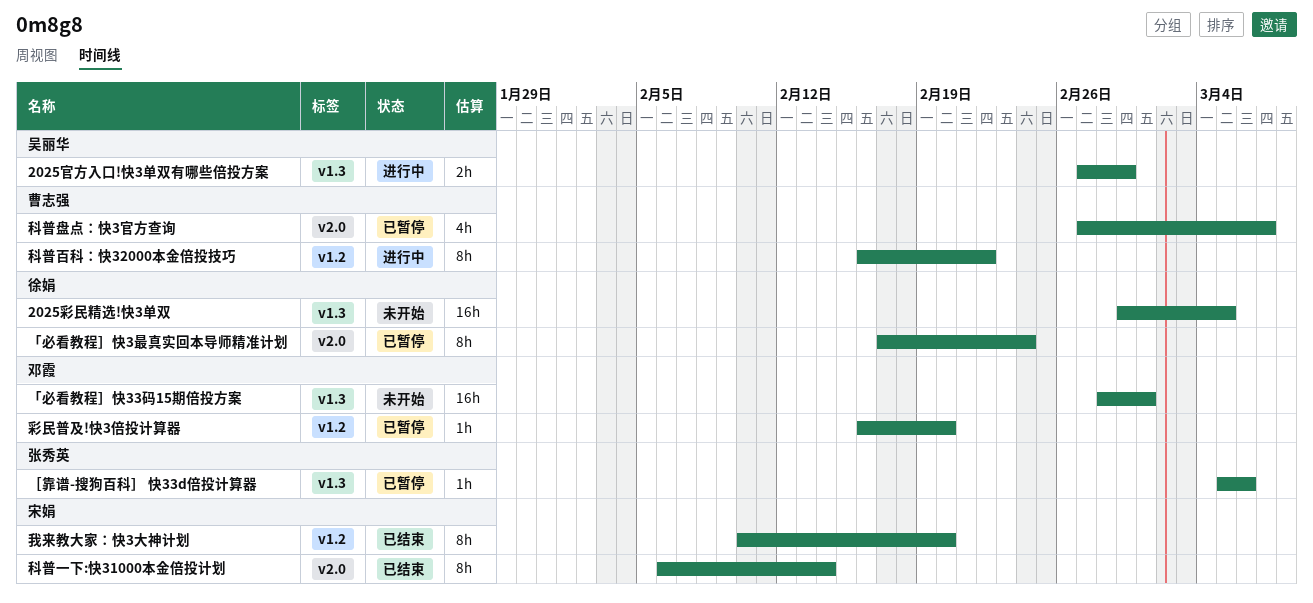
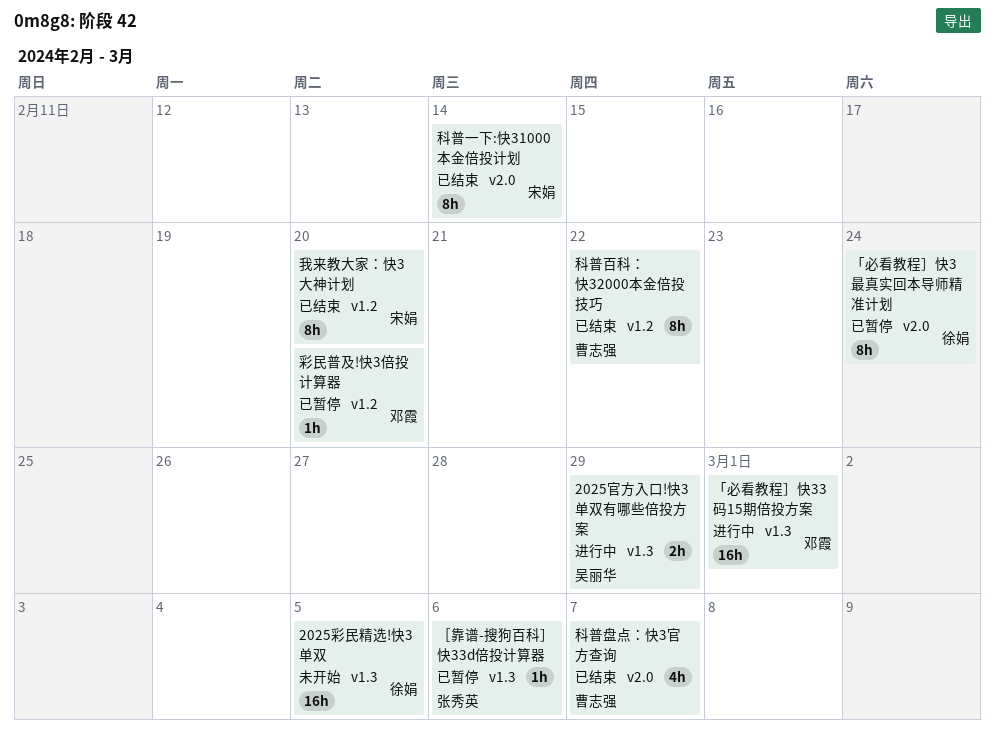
「必看教程］快33码15期倍投方案, status: 未开始 -> 进行中
科普百科：快32000本金倍投技巧, status: 进行中 -> 已结束
科普盘点：快3官方查询, status: 已暂停 -> 已结束

